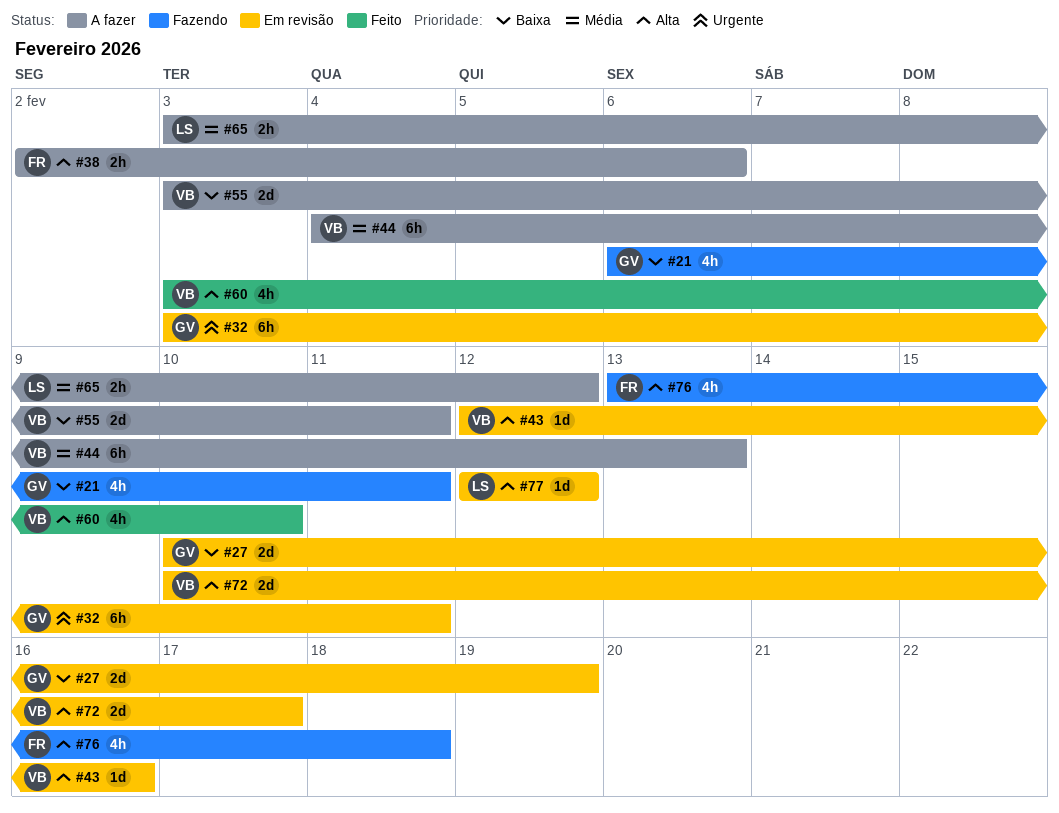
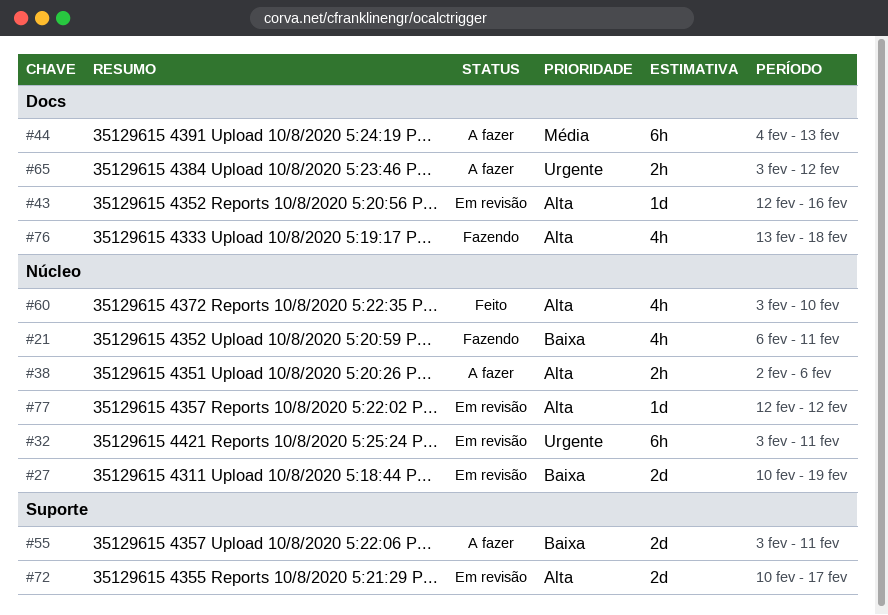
#65, priority: Média -> Urgente

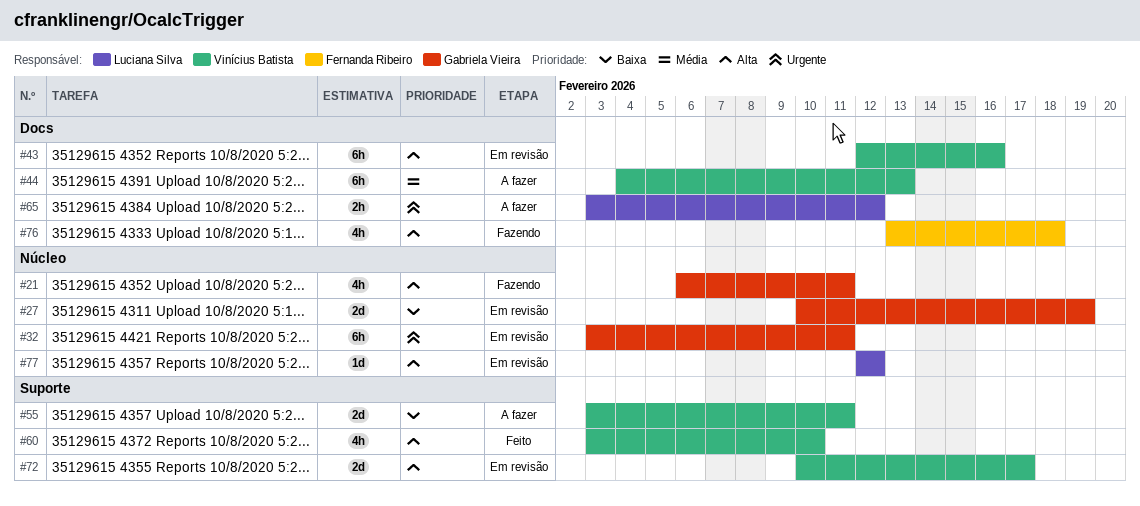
#21, priority: Baixa -> Alta
#38: present -> none
#43, estimate: 1d -> 6h
#60, label: Núcleo -> Suporte

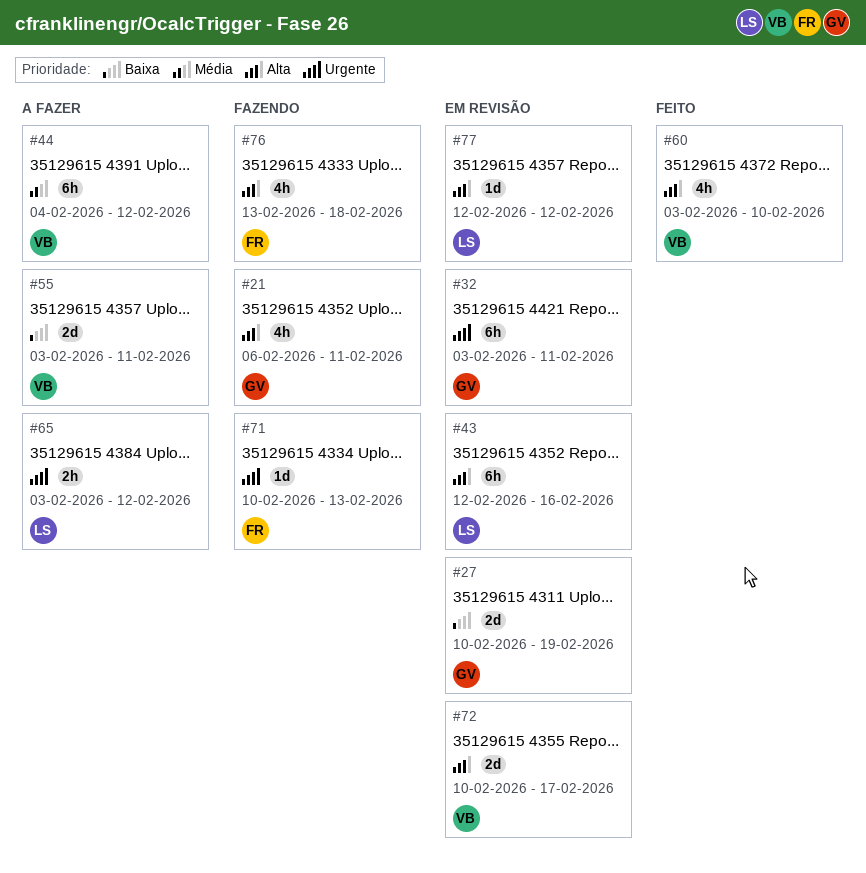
#43, owner: Vinícius Batista -> Luciana Silva
#44, due: Feb 13 -> Feb 12
#71: none -> present

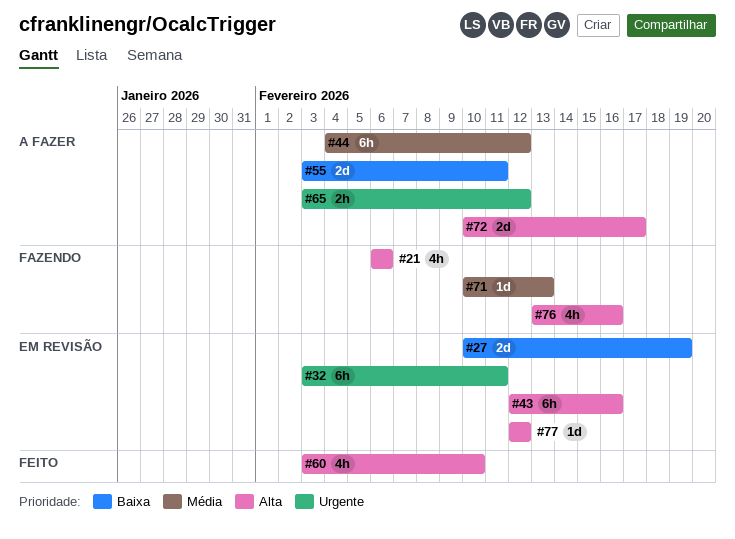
#21, due: Feb 11 -> Feb 6
#71, priority: Urgente -> Média
#72, status: Em revisão -> A fazer
#76, due: Feb 18 -> Feb 16

